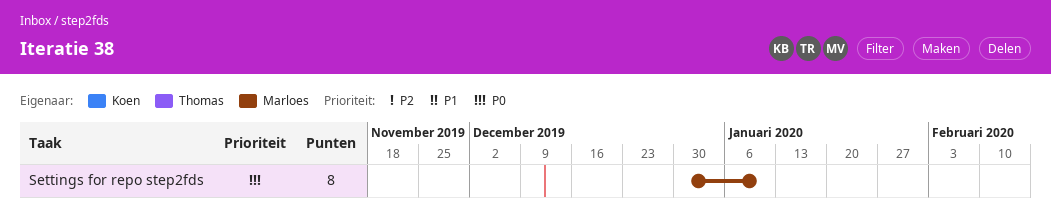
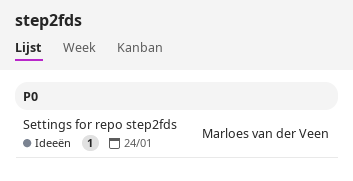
Settings for repo step2fds, estimate: 8 -> 1
Settings for repo step2fds, due: Jan 10 -> Jan 24

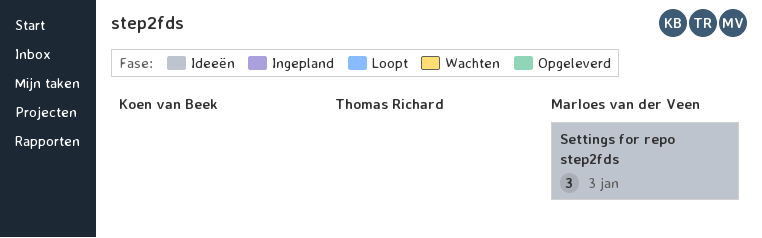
Settings for repo step2fds, estimate: 1 -> 3
Settings for repo step2fds, due: Jan 24 -> Jan 3

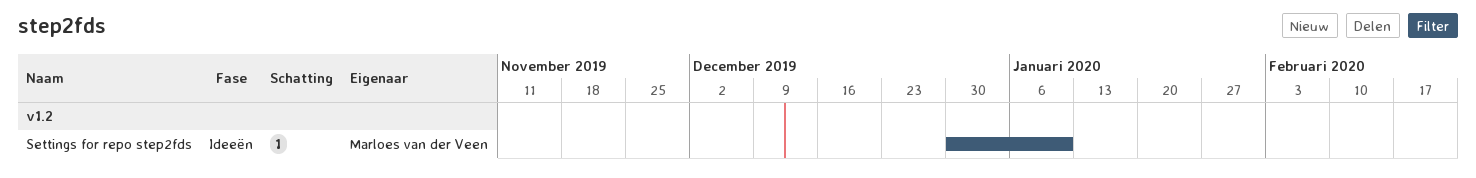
Settings for repo step2fds, estimate: 3 -> 1
Settings for repo step2fds, due: Jan 3 -> Jan 10

